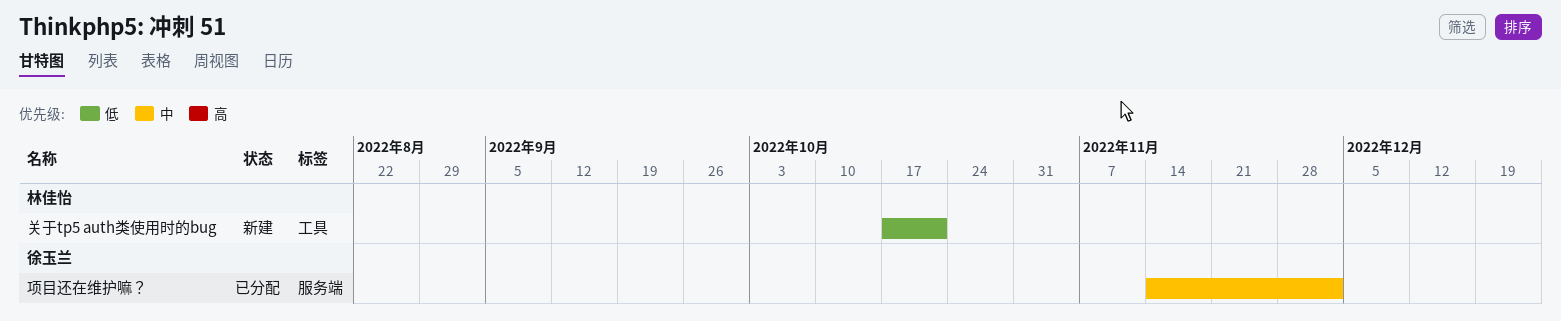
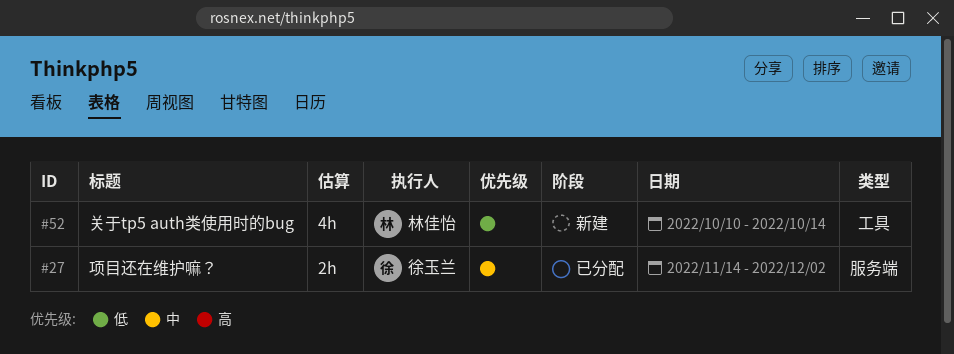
关于tp5 auth类使用时的bug, start: Oct 17 -> Oct 10
关于tp5 auth类使用时的bug, due: Oct 21 -> Oct 14

